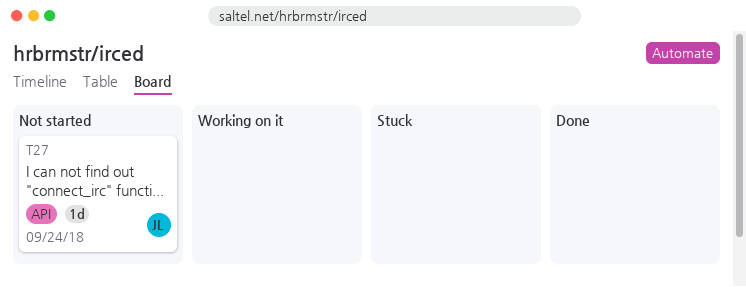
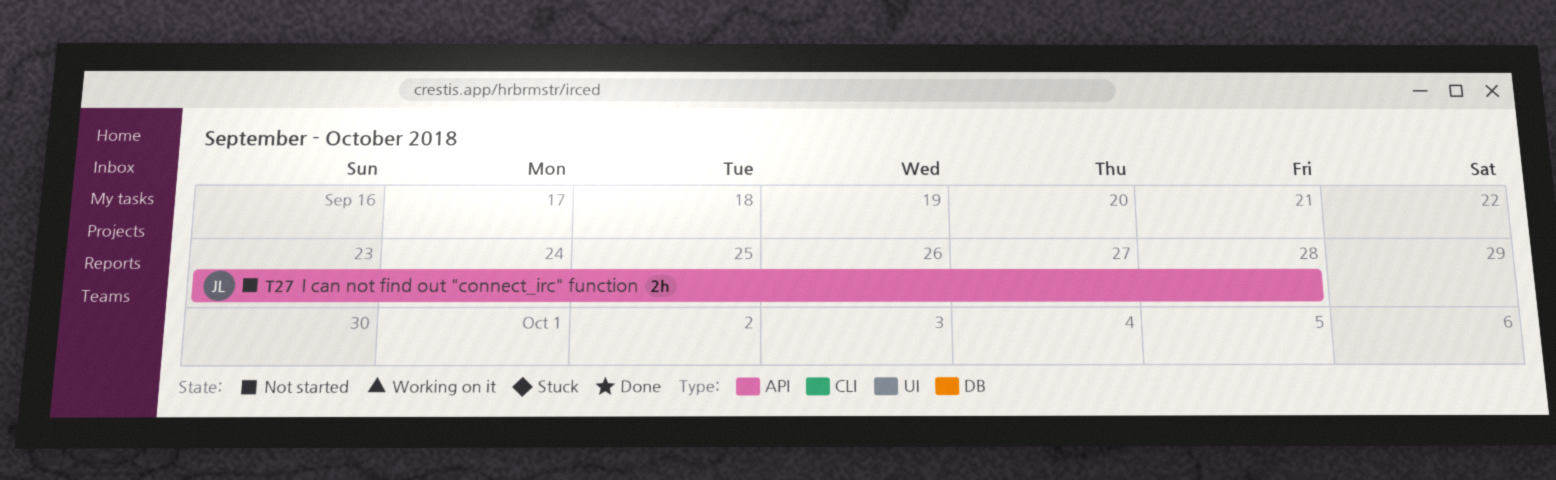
T27, estimate: 1d -> 2h
T27, due: Sep 24 -> Sep 28

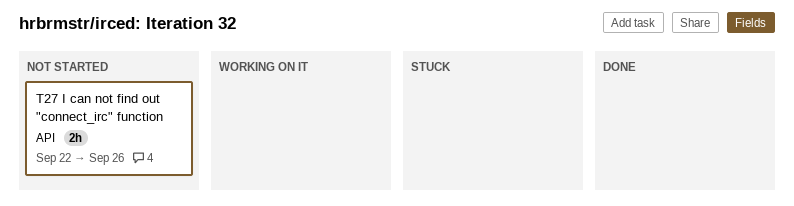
T27, start: Sep 23 -> Sep 22
T27, due: Sep 28 -> Sep 26

